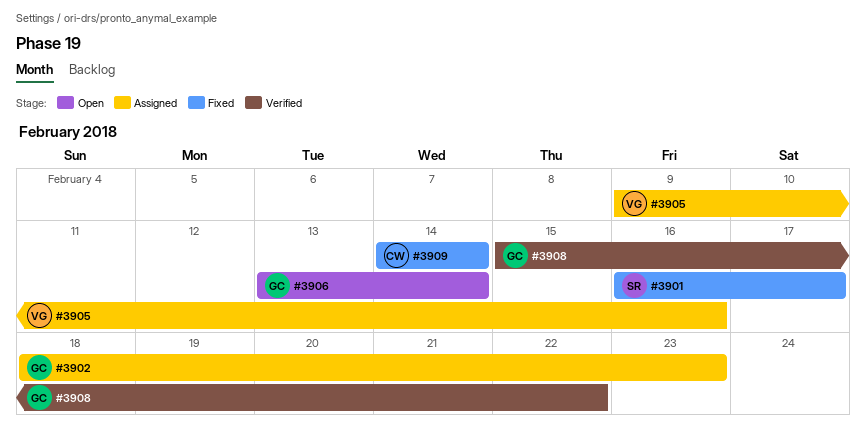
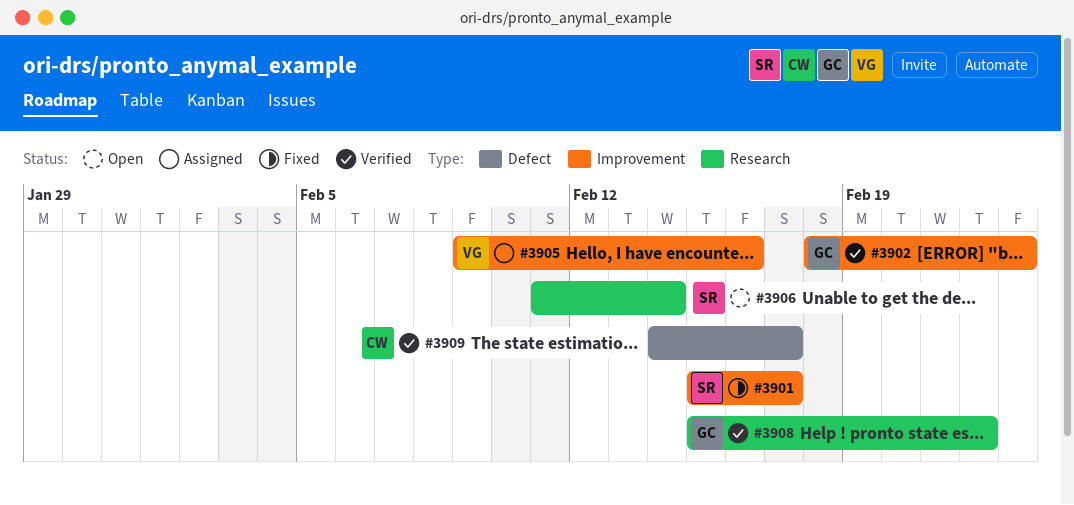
#3901, start: Feb 16 -> Feb 15
#3902, status: Assigned -> Verified
#3906, owner: GC -> SR
#3906, start: Feb 13 -> Feb 11
#3909, status: Fixed -> Verified
#3909, due: Feb 14 -> Feb 17

